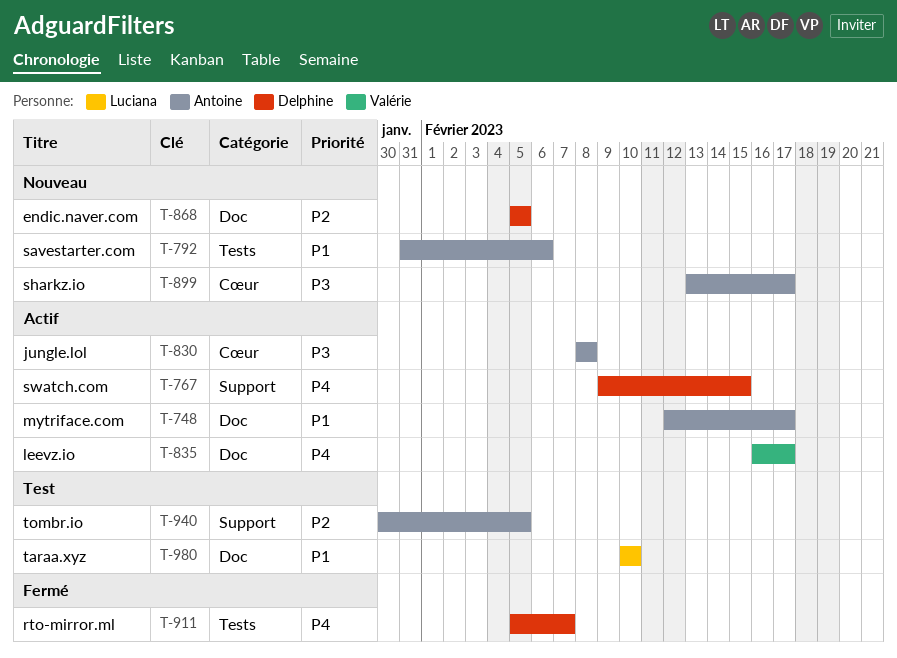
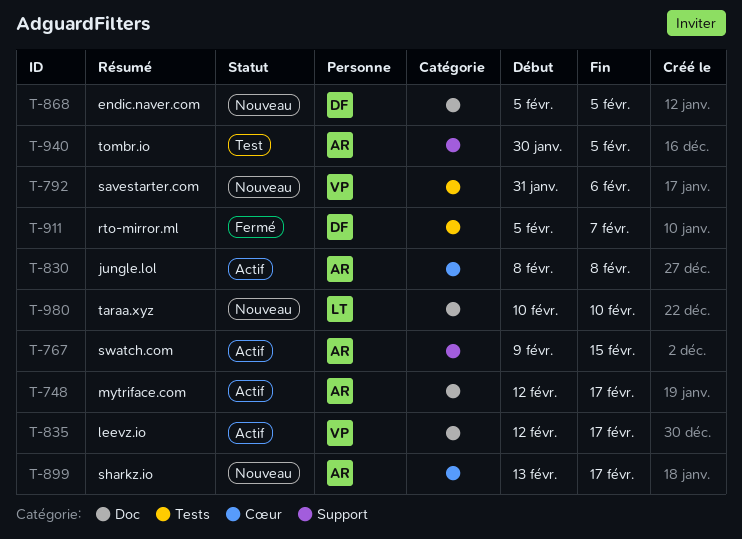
T-767, owner: Delphine -> Antoine
T-792, owner: Antoine -> Valérie
T-835, start: Feb 16 -> Feb 12
T-980, status: Test -> Nouveau

